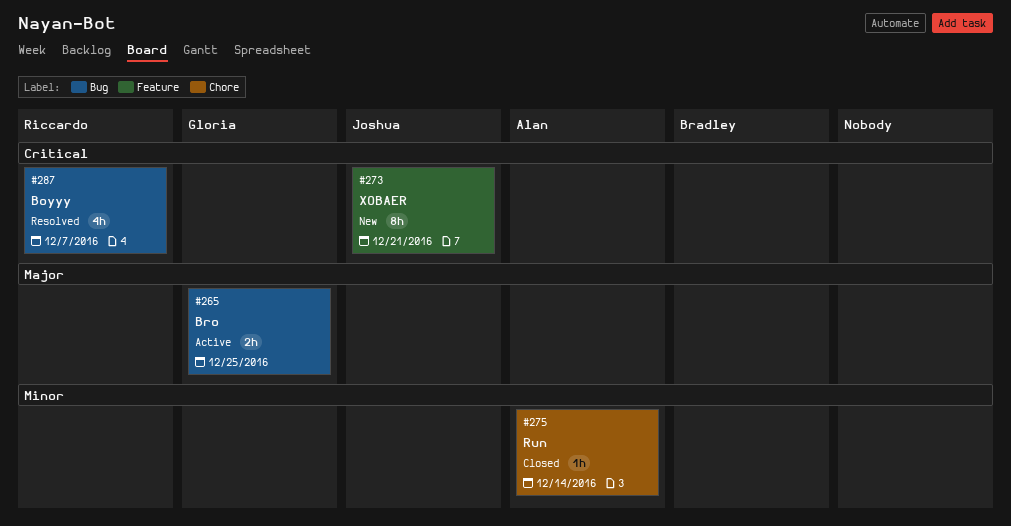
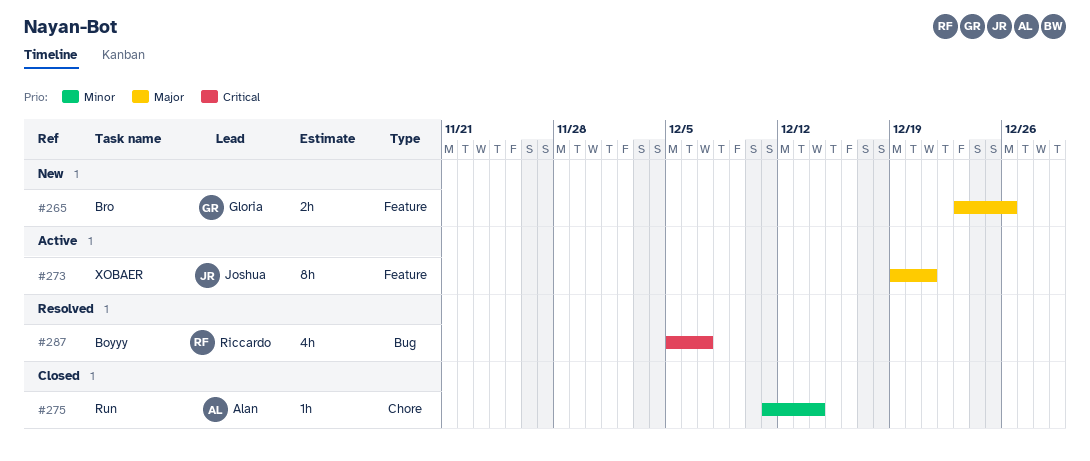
#265, status: Active -> New
#265, label: Bug -> Feature
#265, due: Dec 25 -> Dec 26
#273, status: New -> Active
#273, priority: Critical -> Major

